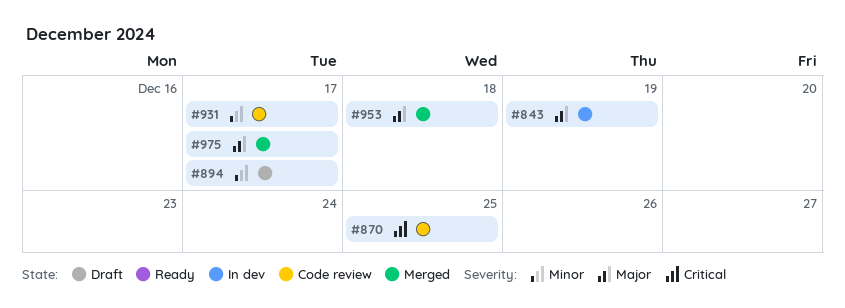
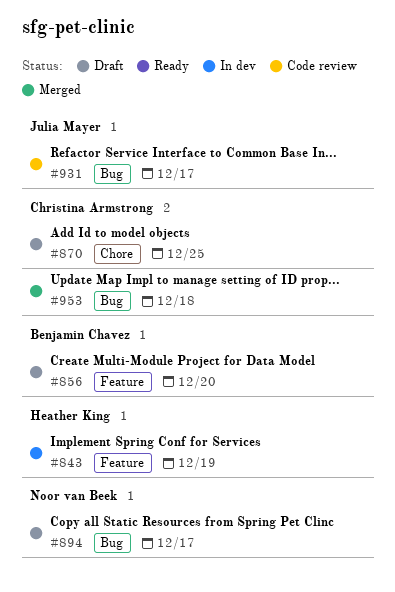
#856: none -> present
#870, status: Code review -> Draft
#975: present -> none

